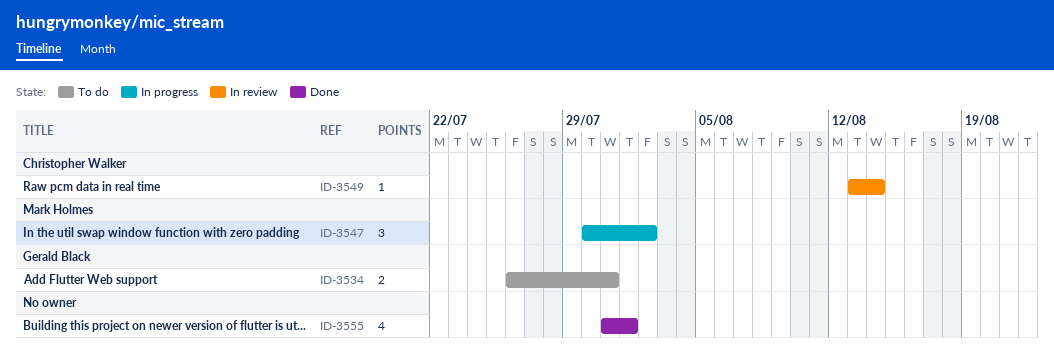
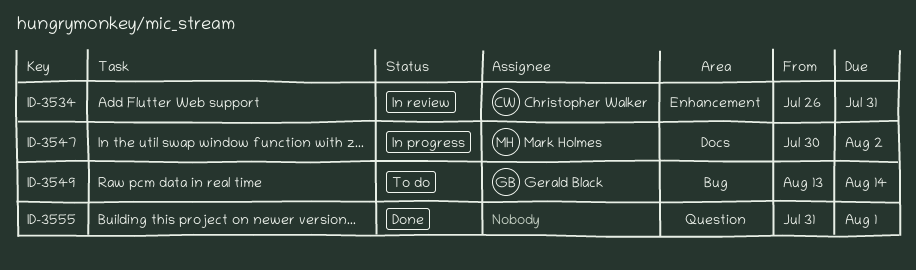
ID-3534, status: To do -> In review
ID-3534, owner: Gerald Black -> Christopher Walker
ID-3549, status: In review -> To do
ID-3549, owner: Christopher Walker -> Gerald Black

